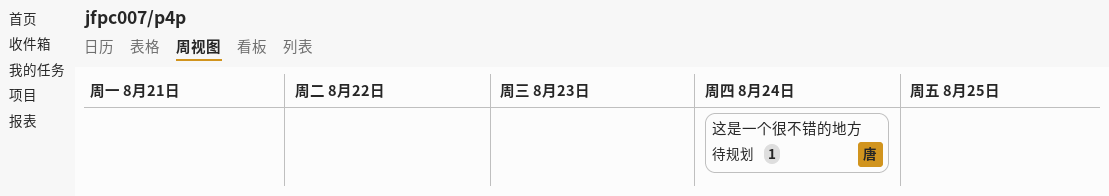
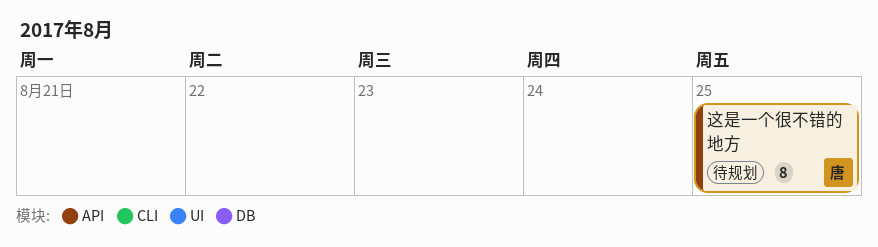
这是一个很不错的地方, estimate: 1 -> 8
这是一个很不错的地方, due: Aug 24 -> Aug 25

